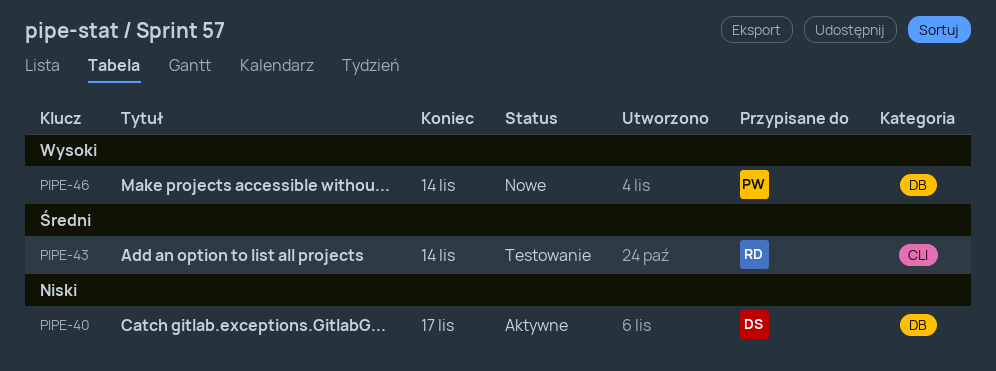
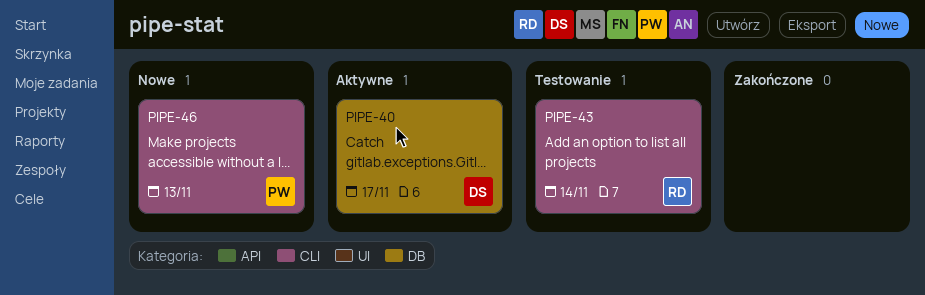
PIPE-46, label: DB -> CLI
PIPE-46, due: Nov 14 -> Nov 13

